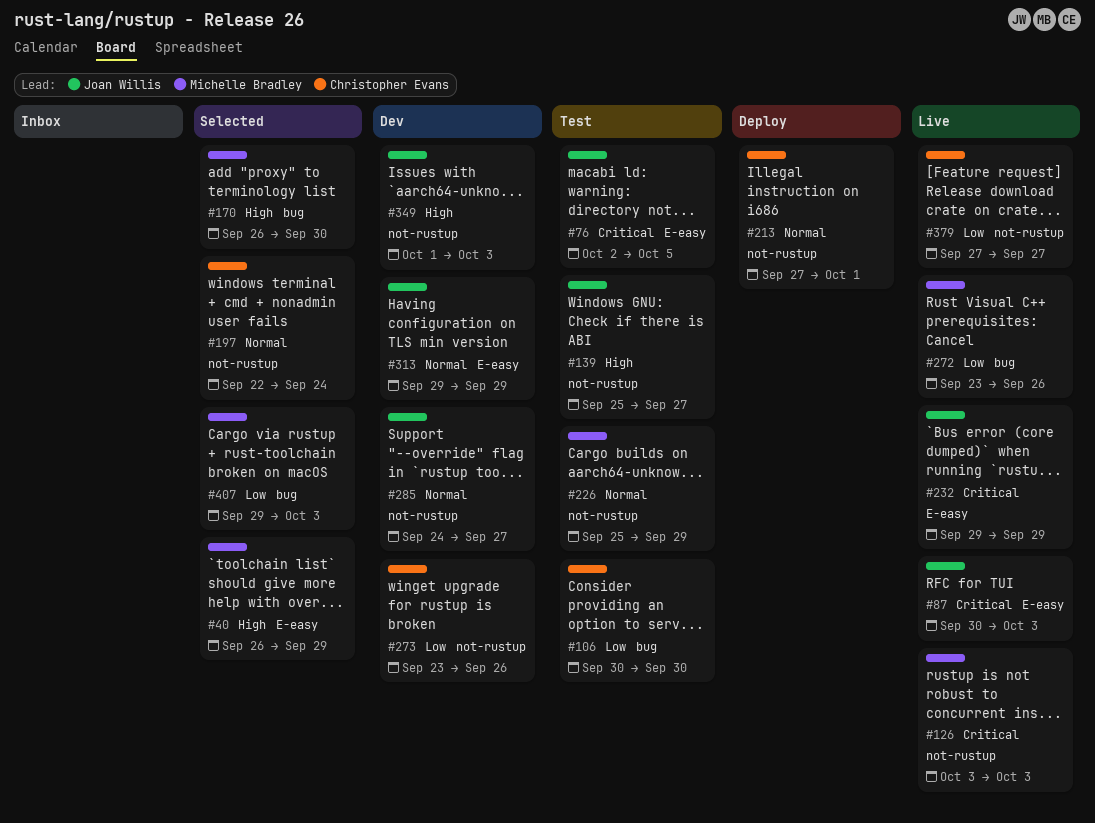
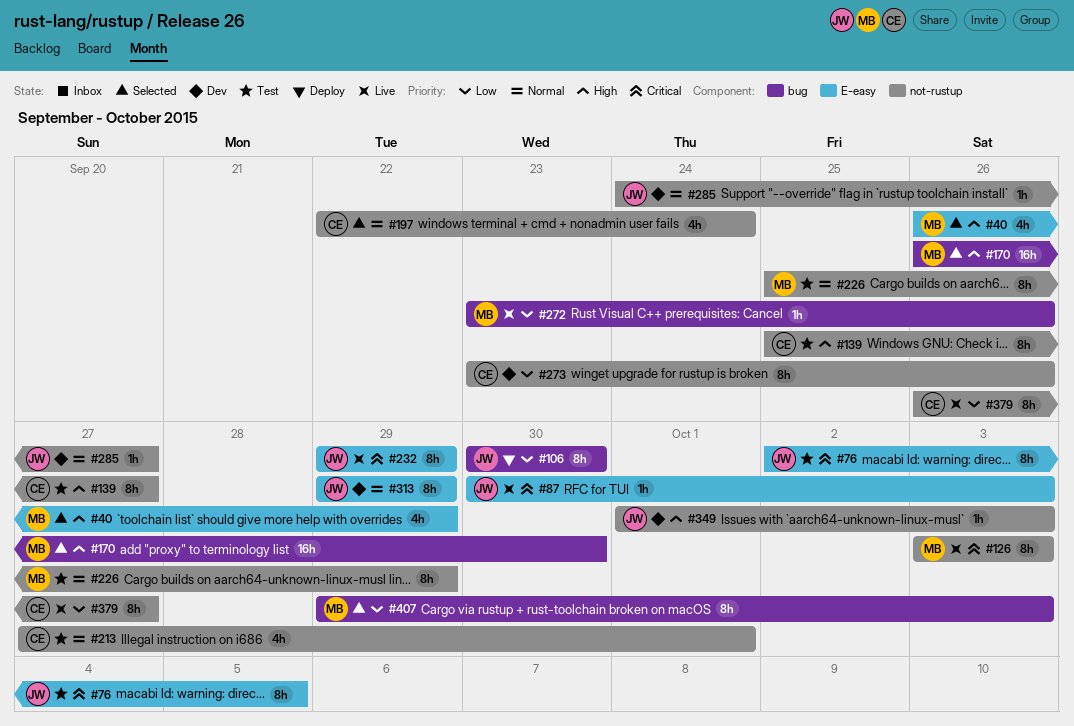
#106, status: Test -> Deploy
#106, owner: Christopher Evans -> Joan Willis
#139, owner: Joan Willis -> Christopher Evans
#213, status: Deploy -> Test
#379, start: Sep 27 -> Sep 26

